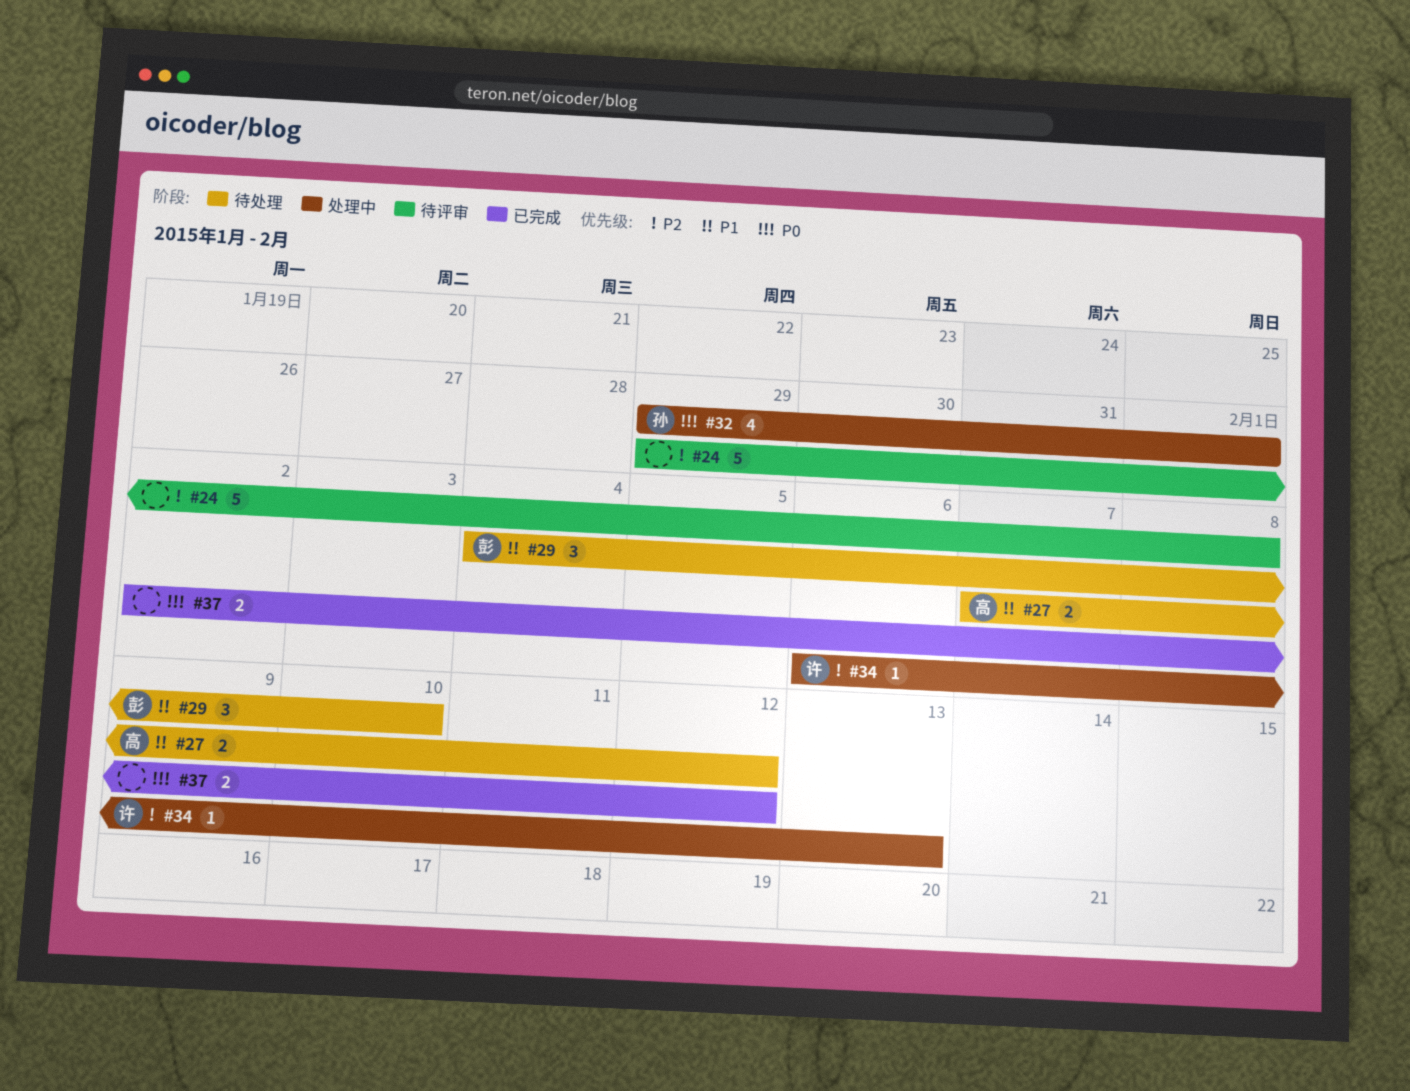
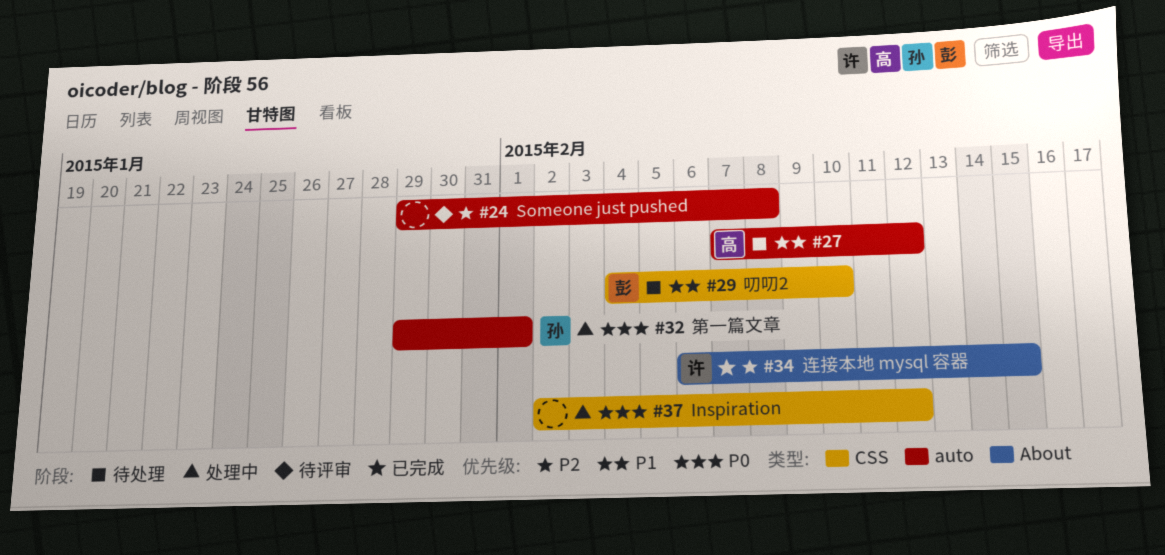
#34, status: 处理中 -> 已完成
#34, due: Feb 13 -> Feb 15
#37, status: 已完成 -> 处理中

